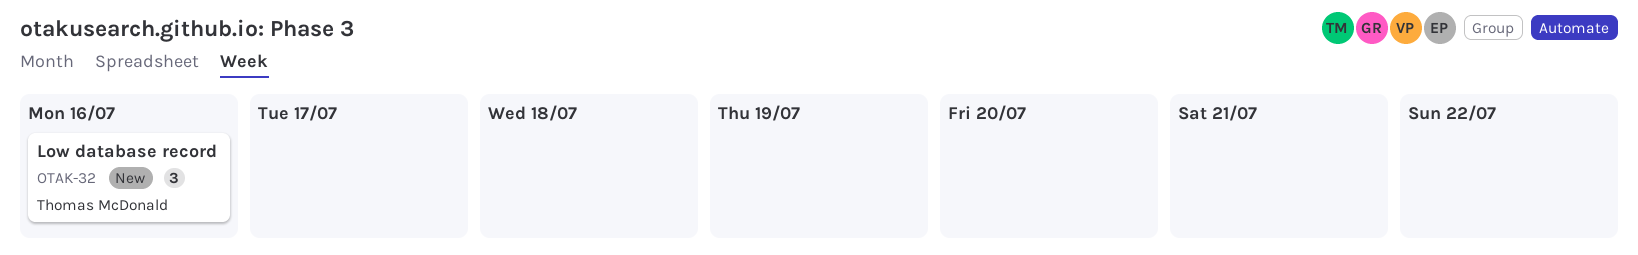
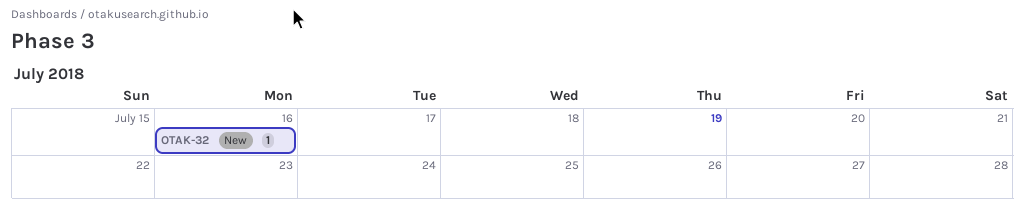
OTAK-32, estimate: 3 -> 1

